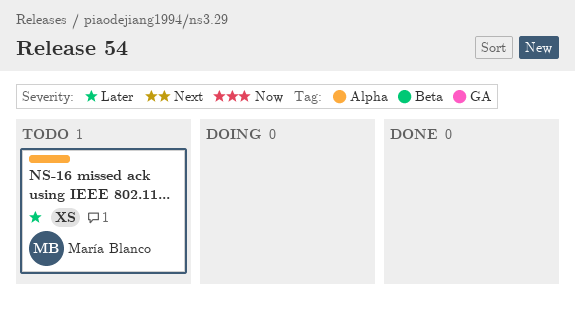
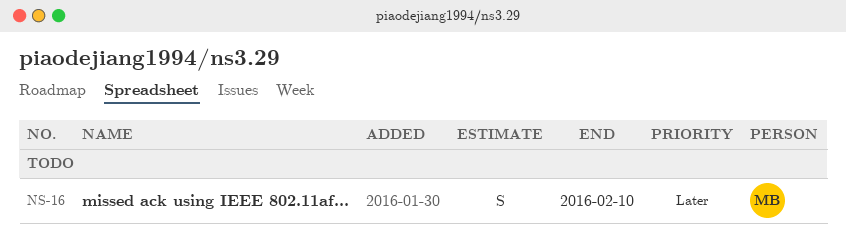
NS-16, estimate: XS -> S

